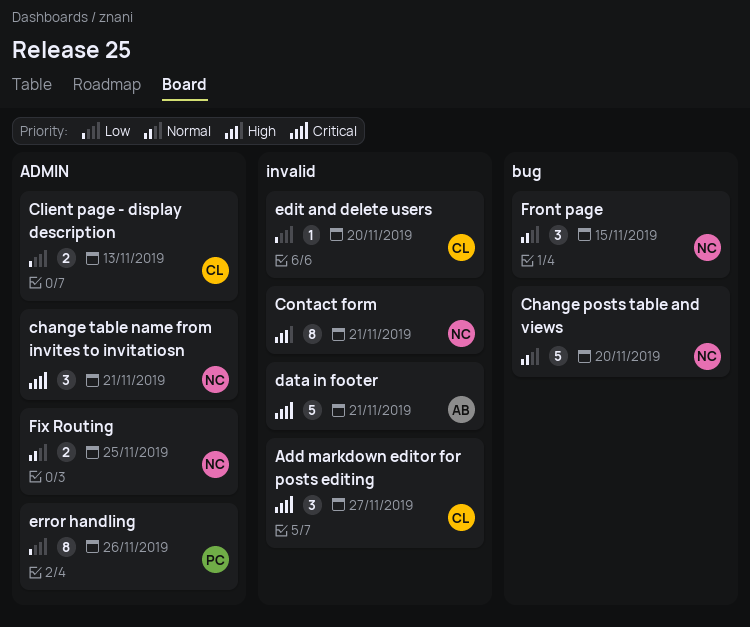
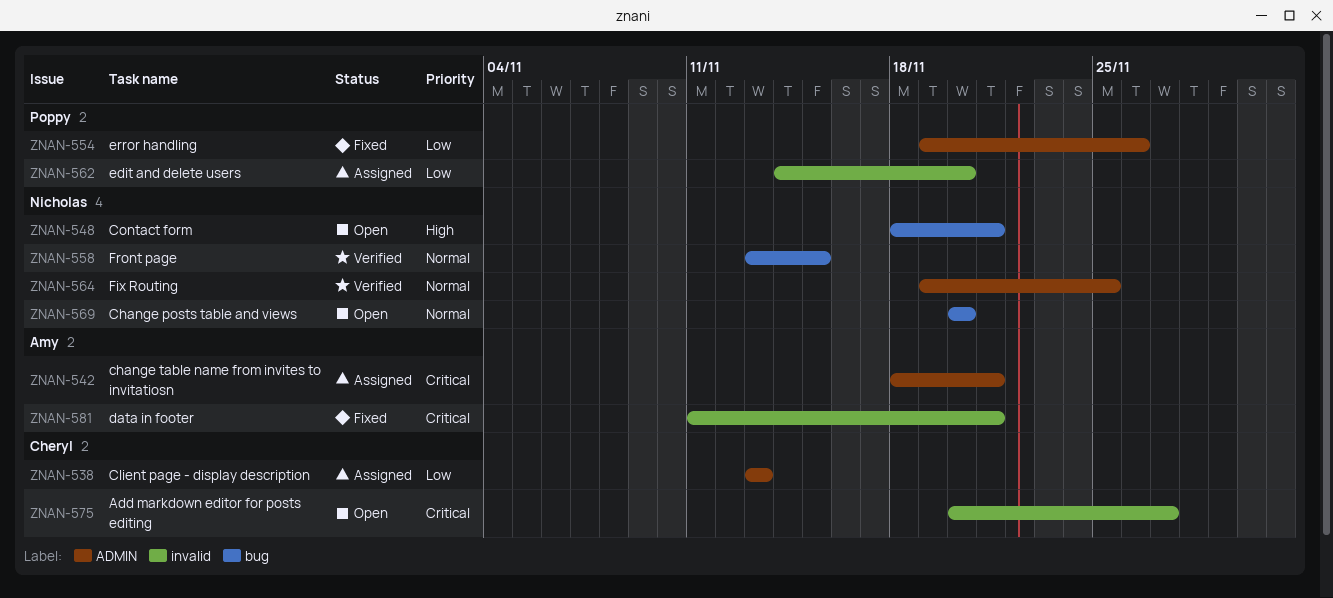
change table name from invites to invitatiosn, owner: Nicholas -> Amy
Contact form, label: invalid -> bug
edit and delete users, owner: Cheryl -> Poppy

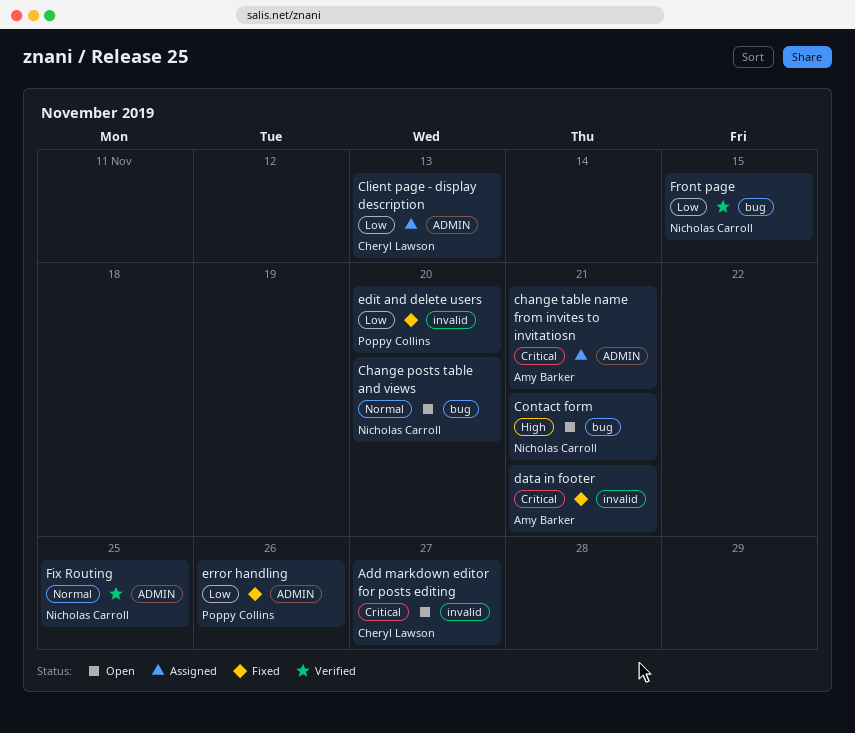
edit and delete users, status: Assigned -> Fixed
Front page, priority: Normal -> Low

